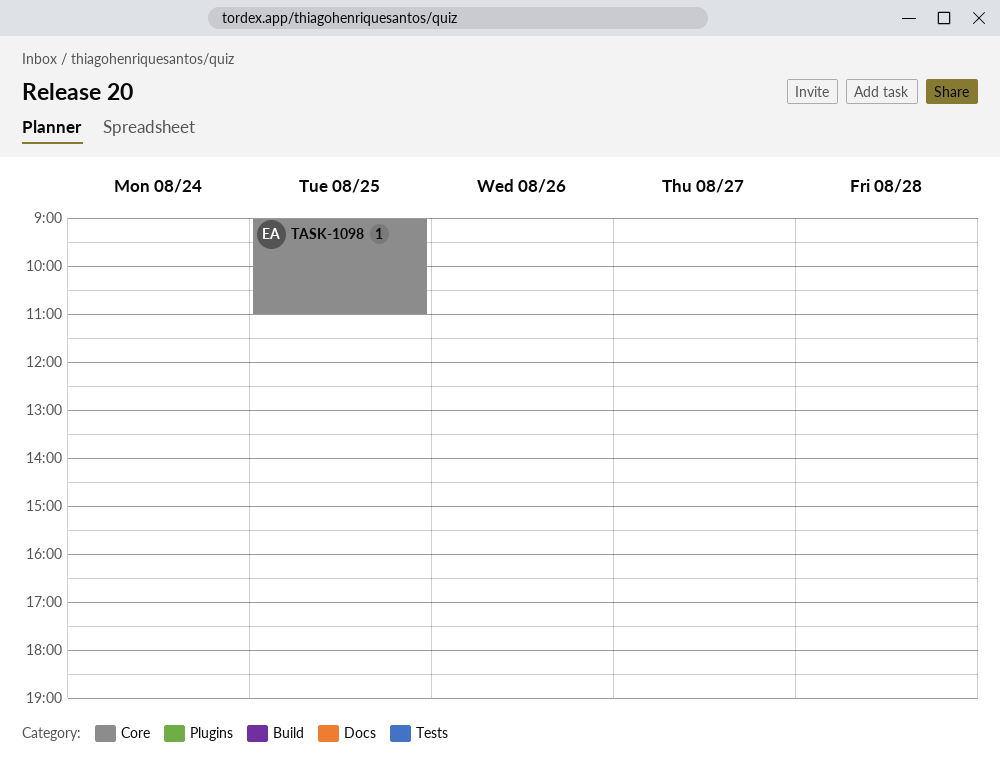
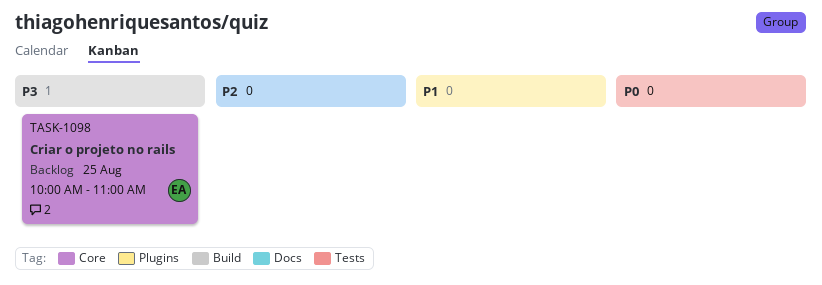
TASK-1098, begins: 09:00 -> 10:00

